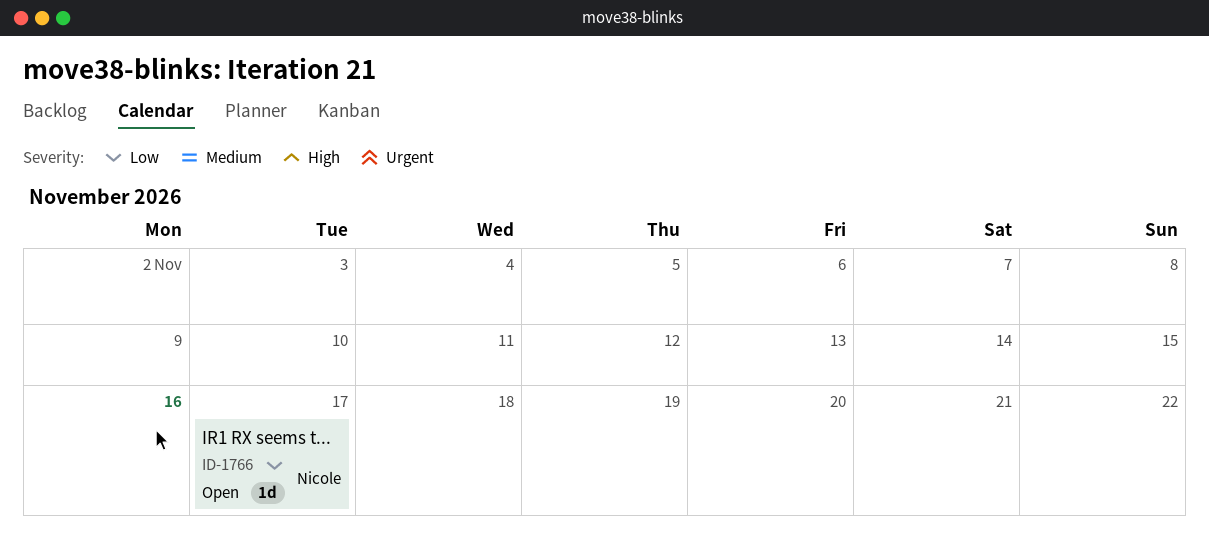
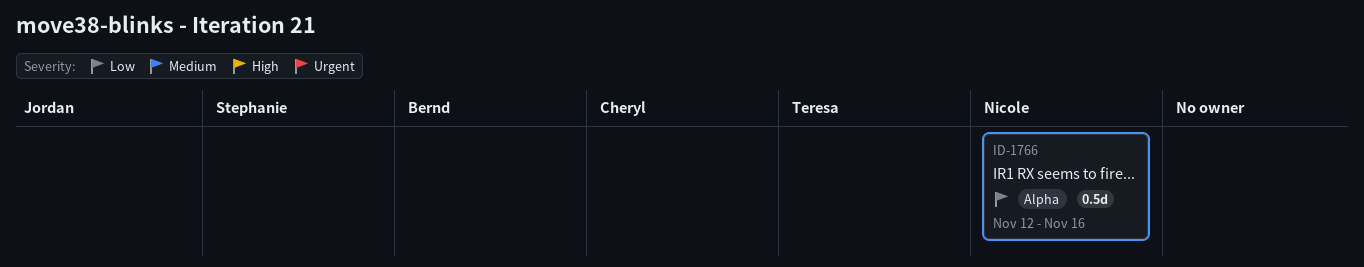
ID-1766, estimate: 1d -> 0.5d
ID-1766, due: Nov 17 -> Nov 16

